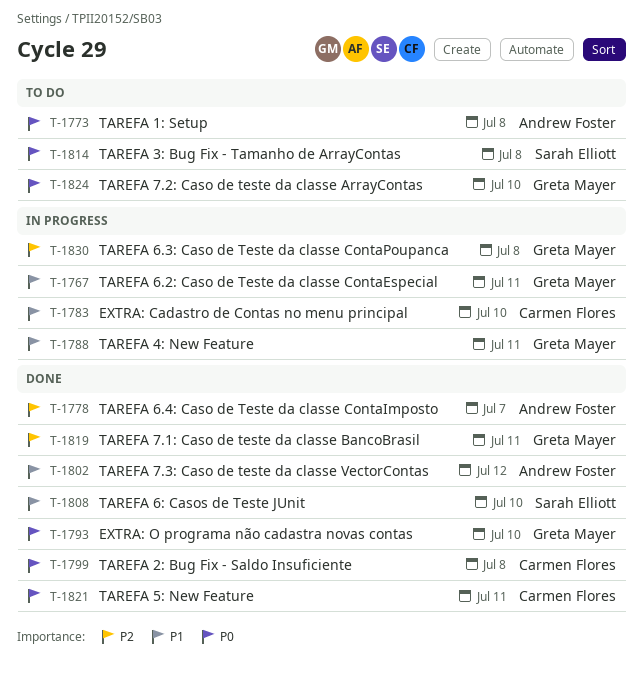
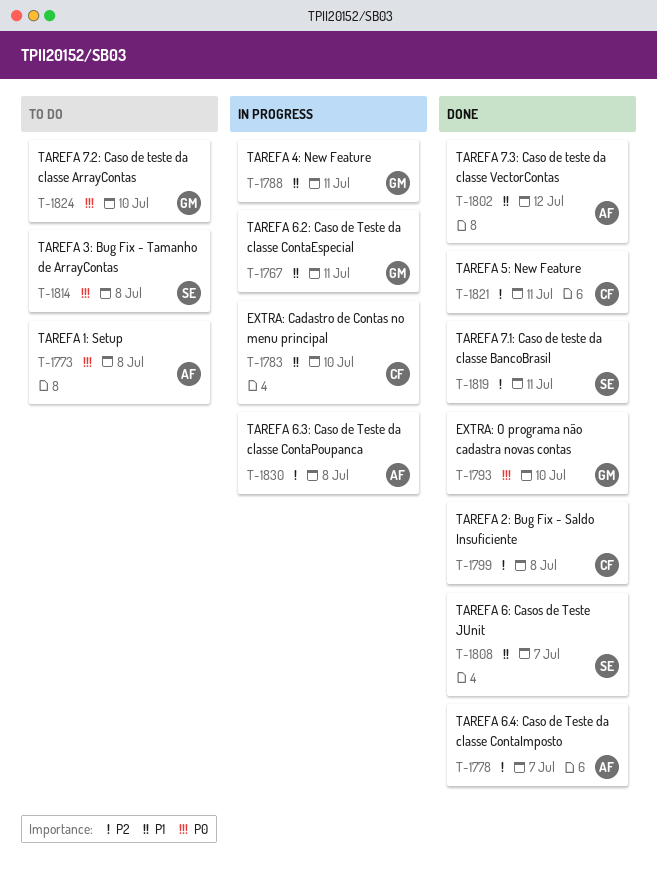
T-1799, priority: P0 -> P2
T-1808, due: Jul 10 -> Jul 7
T-1819, owner: Greta Mayer -> Sarah Elliott
T-1821, priority: P0 -> P2
T-1830, owner: Greta Mayer -> Andrew Foster

